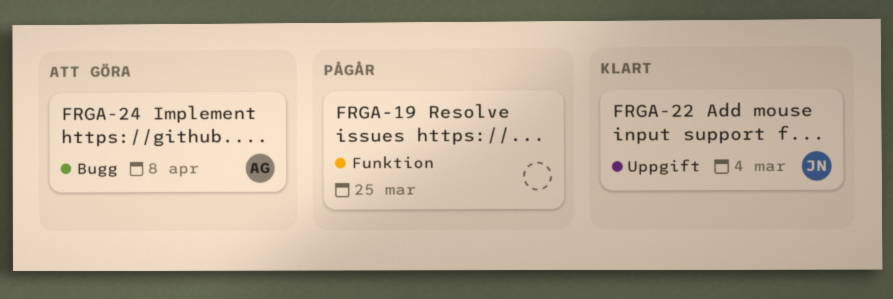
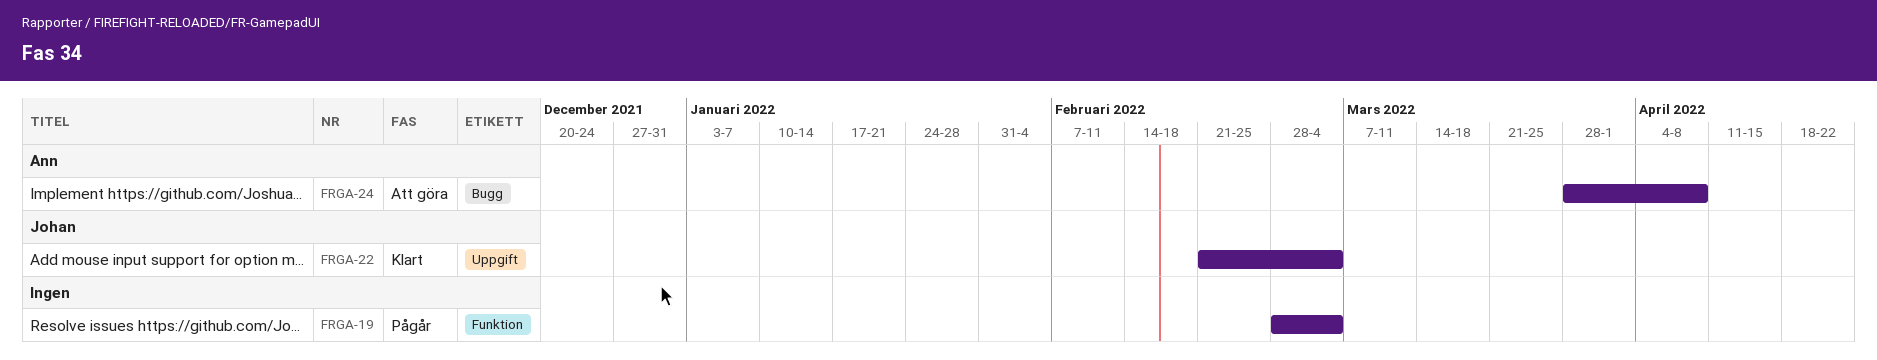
FRGA-19, due: Mar 25 -> Mar 4

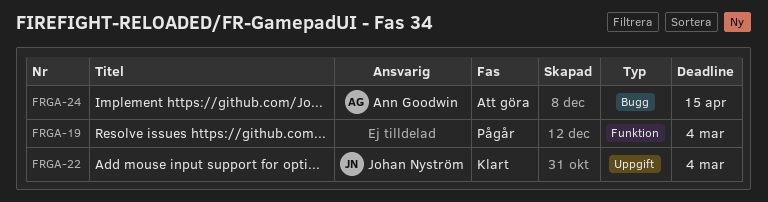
FRGA-24, due: Apr 8 -> Apr 15

